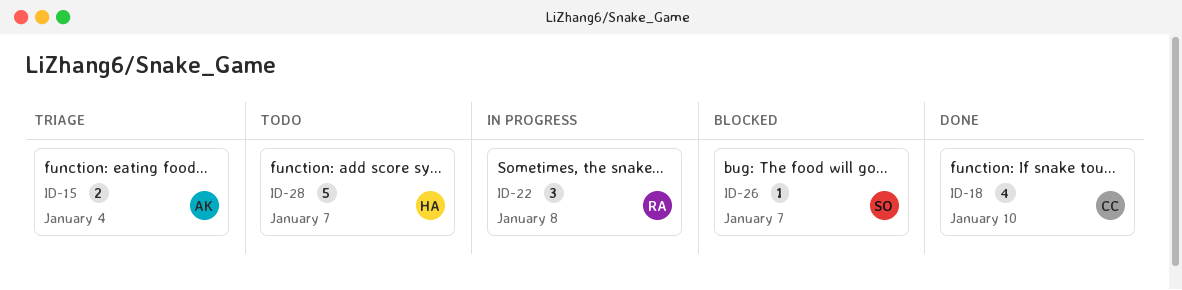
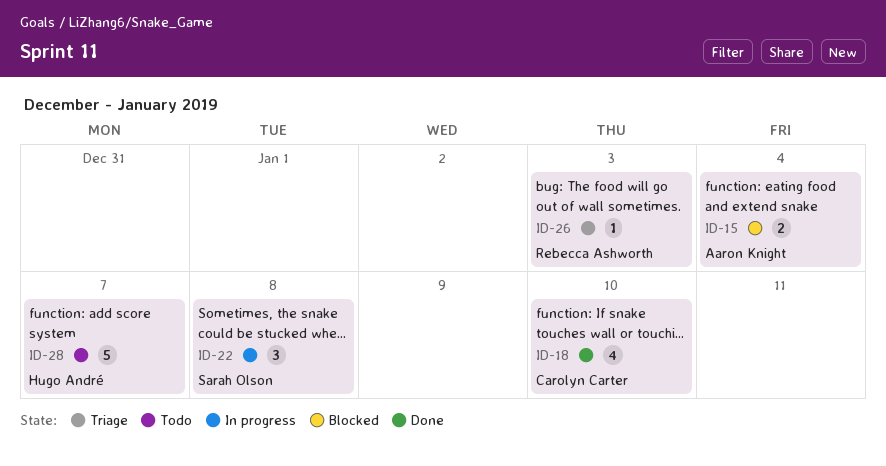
ID-15, status: Triage -> Blocked
ID-22, owner: Rebecca Ashworth -> Sarah Olson
ID-26, status: Blocked -> Triage
ID-26, owner: Sarah Olson -> Rebecca Ashworth
ID-26, due: Jan 7 -> Jan 3

